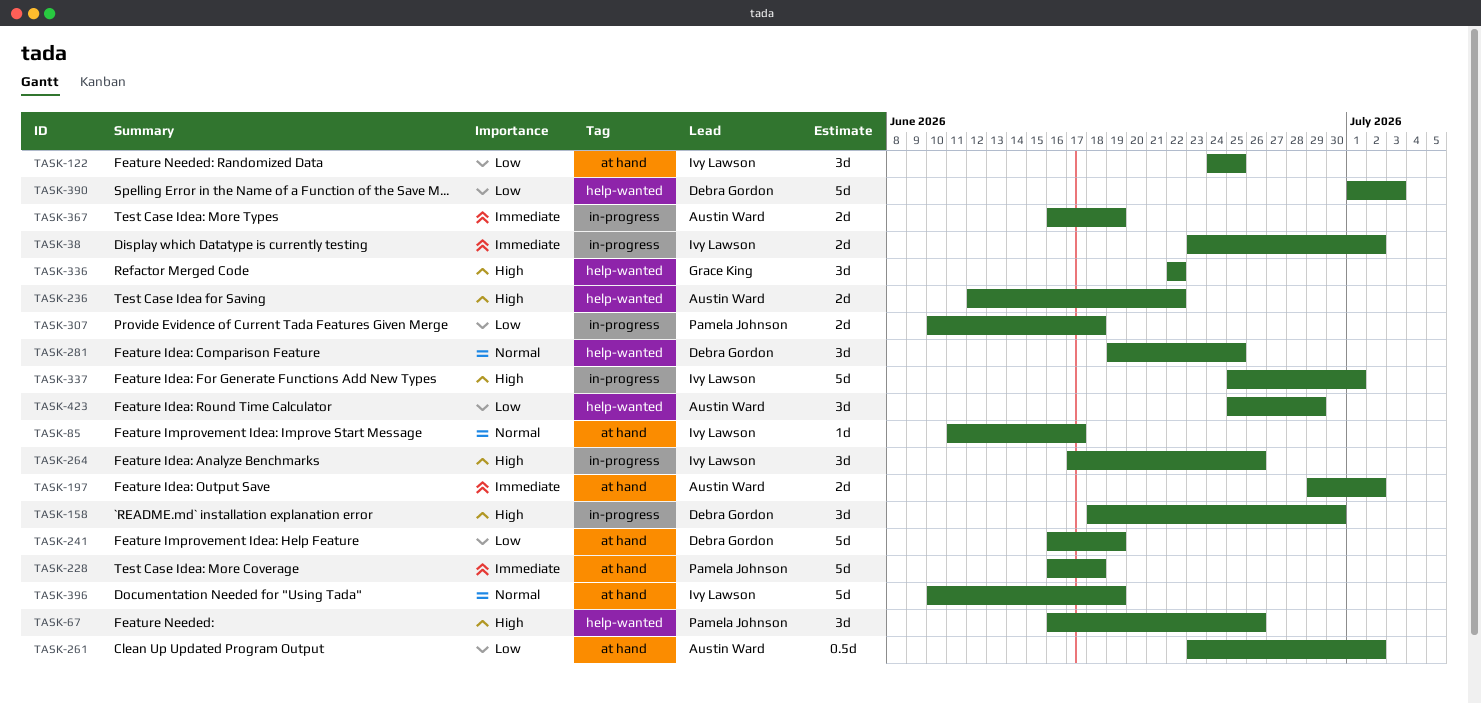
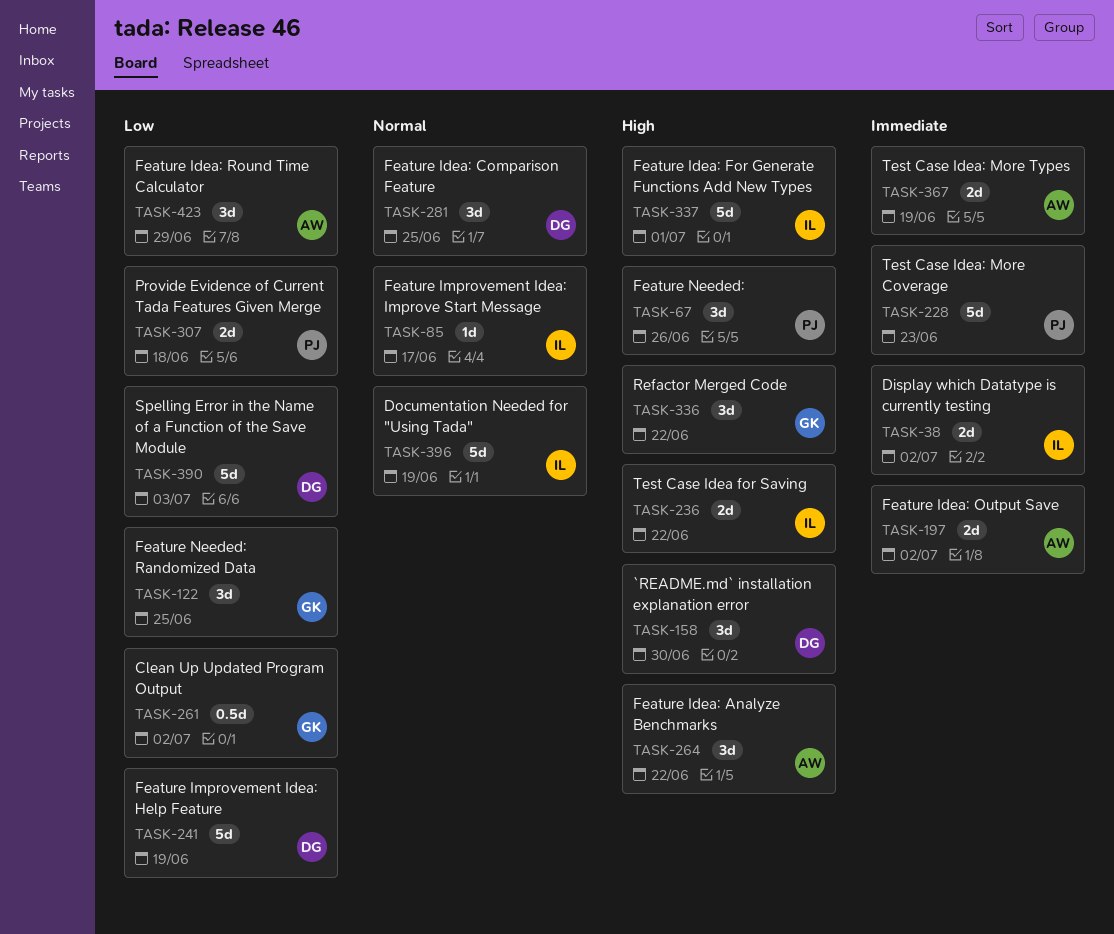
TASK-122, owner: Ivy Lawson -> Grace King
TASK-228, due: Jun 18 -> Jun 23
TASK-236, owner: Austin Ward -> Ivy Lawson
TASK-261, owner: Austin Ward -> Grace King
TASK-264, owner: Ivy Lawson -> Austin Ward
TASK-264, due: Jun 26 -> Jun 22

